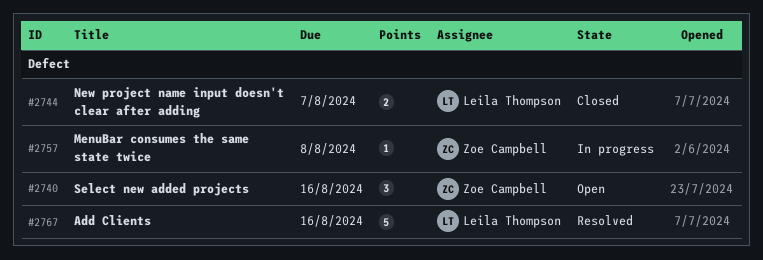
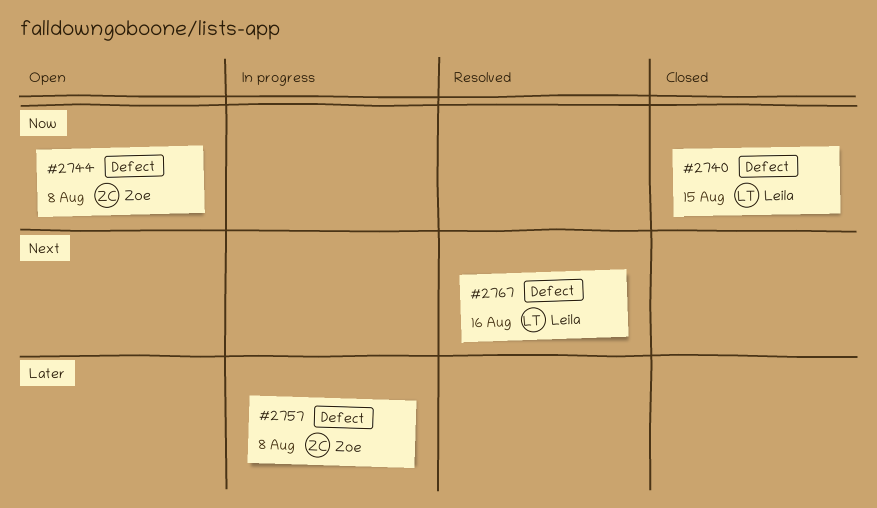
#2740, status: Open -> Closed
#2740, owner: Zoe Campbell -> Leila Thompson
#2740, due: Aug 16 -> Aug 15
#2744, status: Closed -> Open
#2744, owner: Leila Thompson -> Zoe Campbell
#2744, due: Aug 7 -> Aug 8

